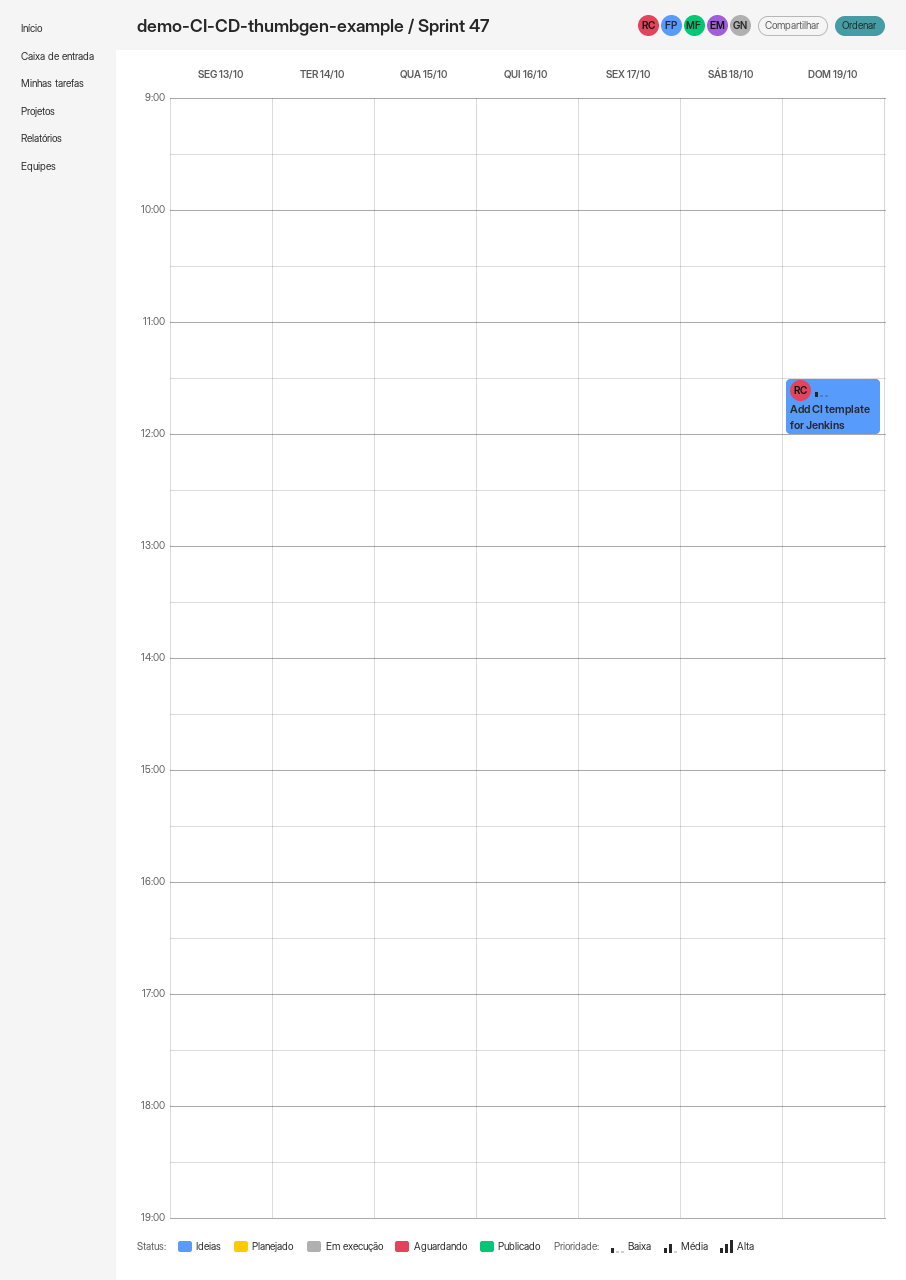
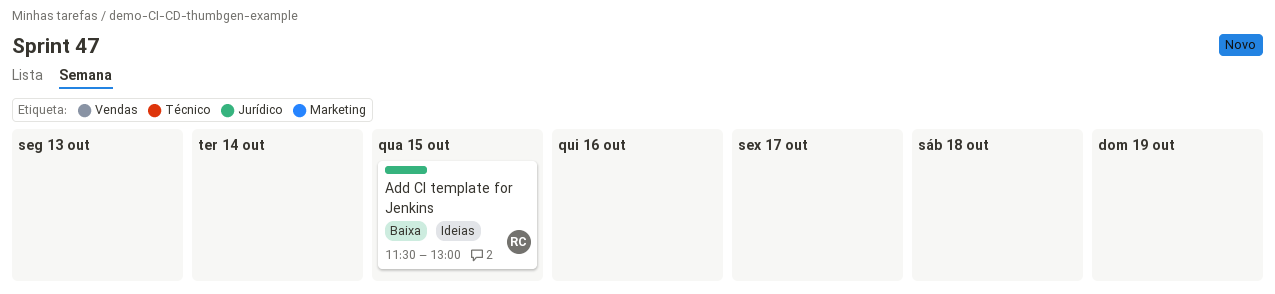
Add CI template for Jenkins, day: Oct 19 -> Oct 15
Add CI template for Jenkins, ends: 12:00 -> 13:00

